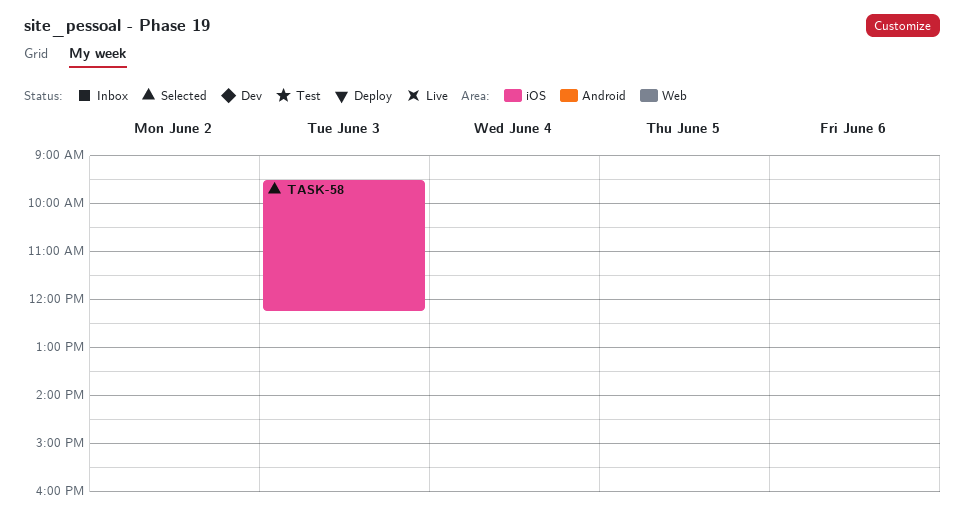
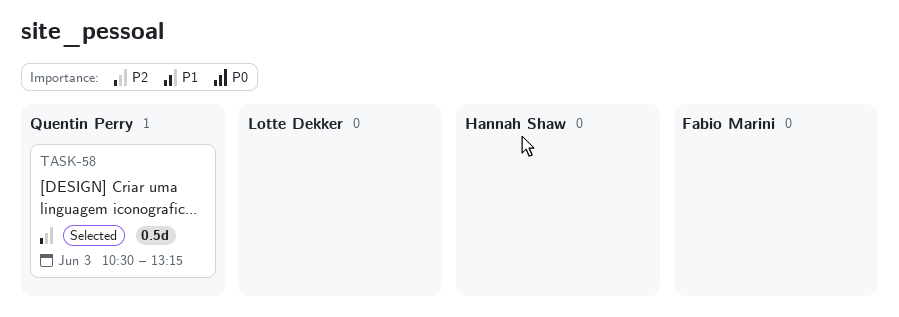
TASK-58, begins: 09:30 -> 10:30
TASK-58, ends: 12:15 -> 13:15

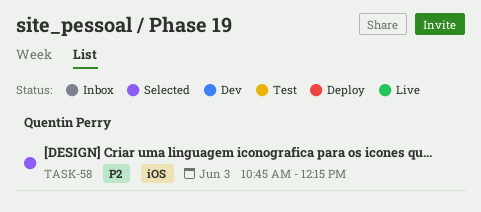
TASK-58, begins: 10:30 -> 10:45
TASK-58, ends: 13:15 -> 12:15

